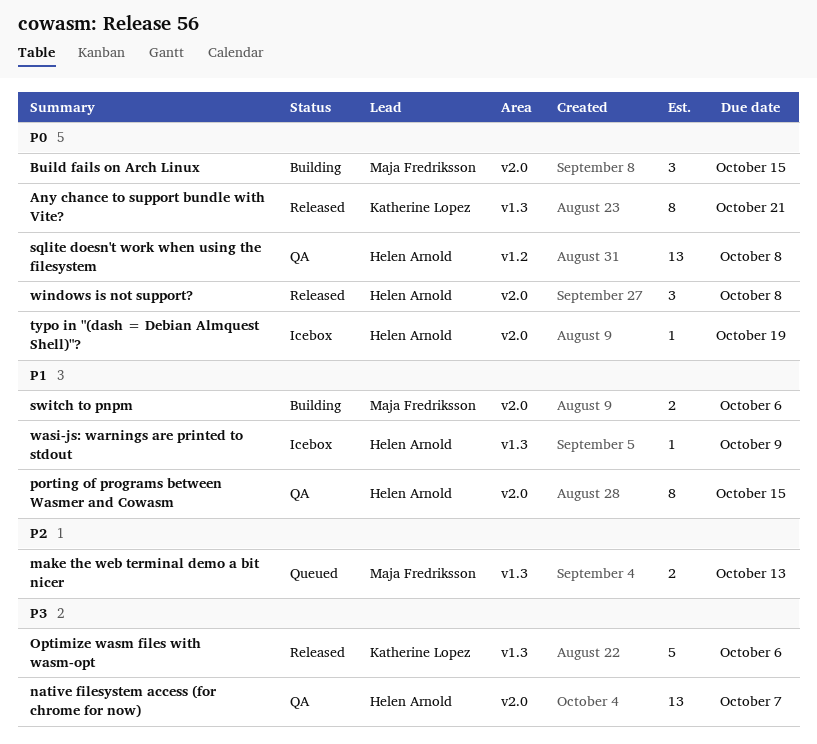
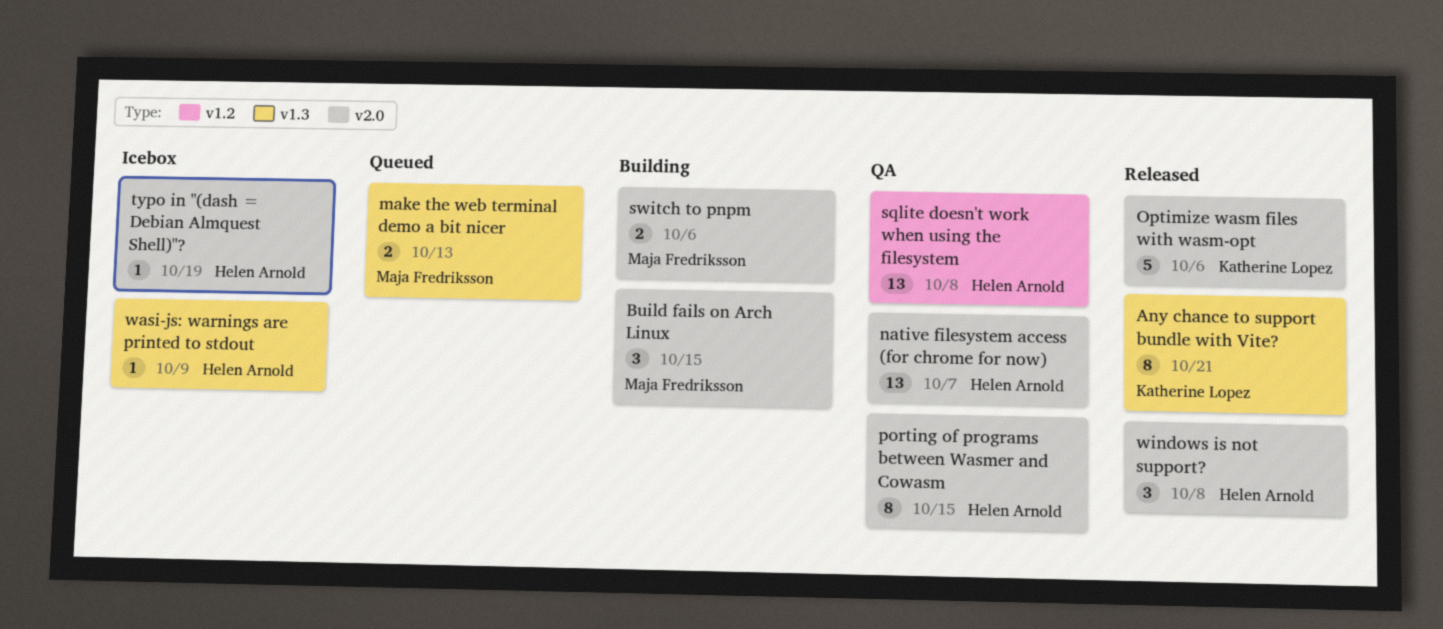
Optimize wasm files with wasm-opt, label: v1.3 -> v2.0

